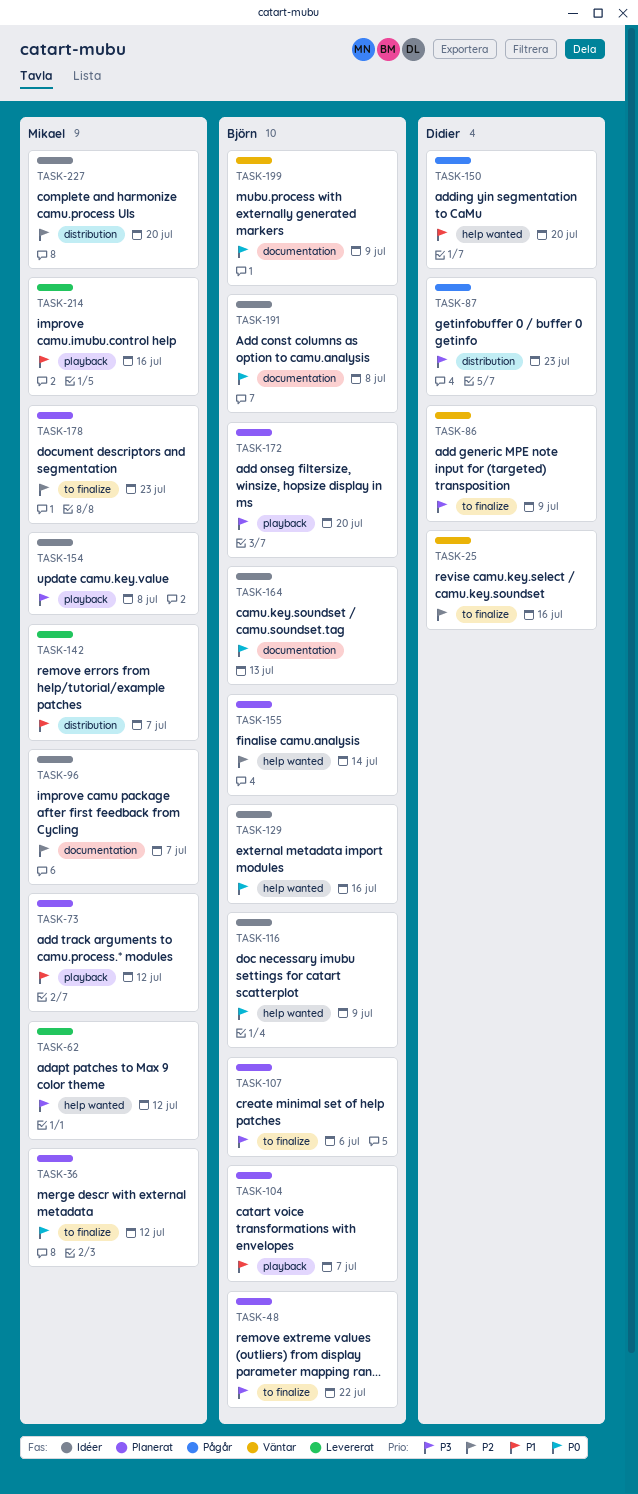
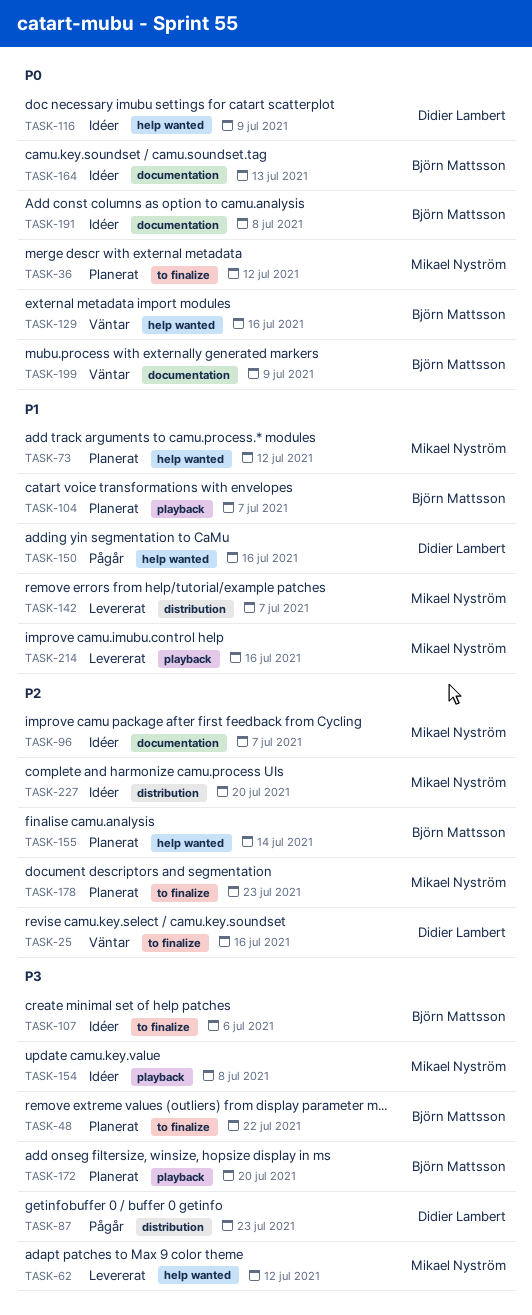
TASK-73, label: playback -> help wanted
TASK-86: present -> none
TASK-107, status: Planerat -> Idéer
TASK-116, owner: Björn Mattsson -> Didier Lambert
TASK-129, status: Idéer -> Väntar
TASK-150, due: Jul 20 -> Jul 16

